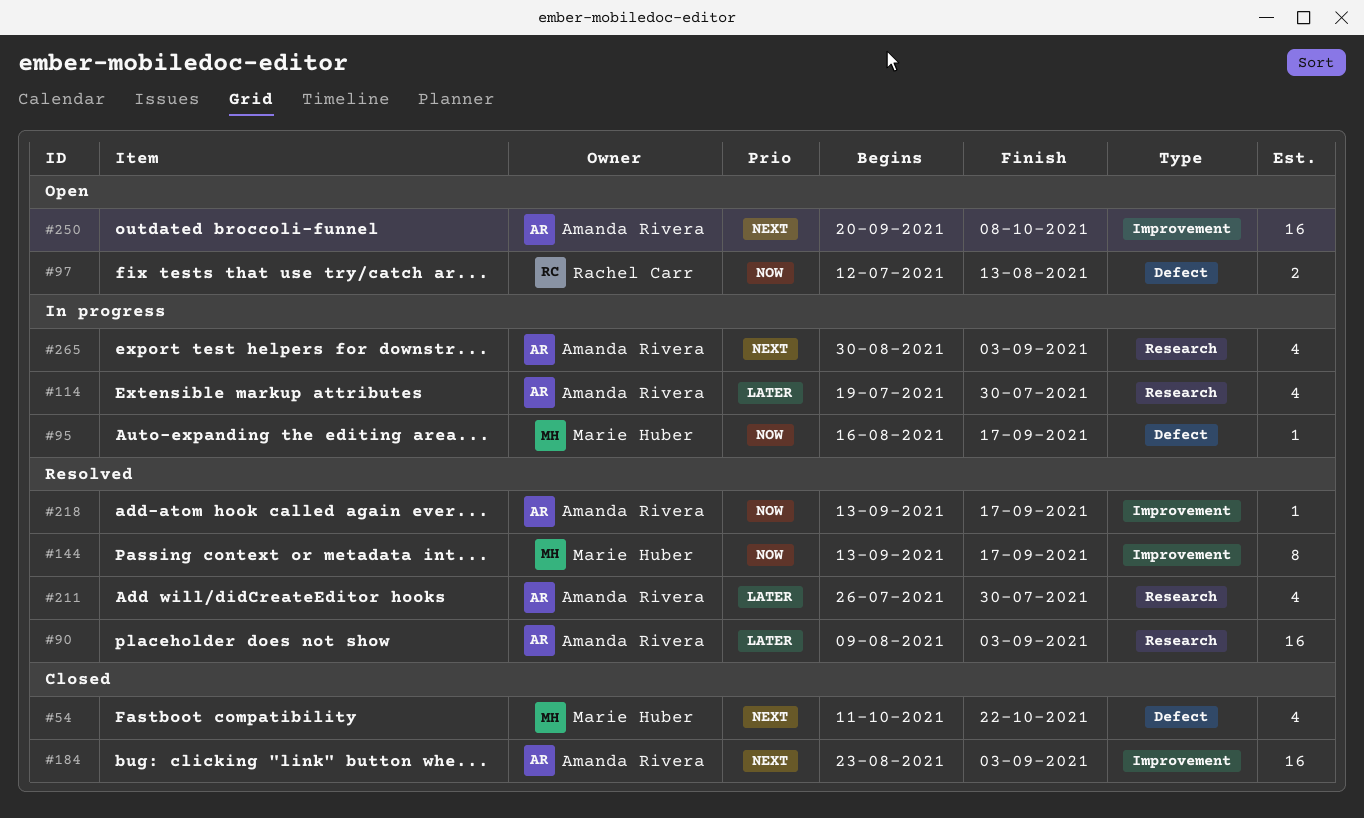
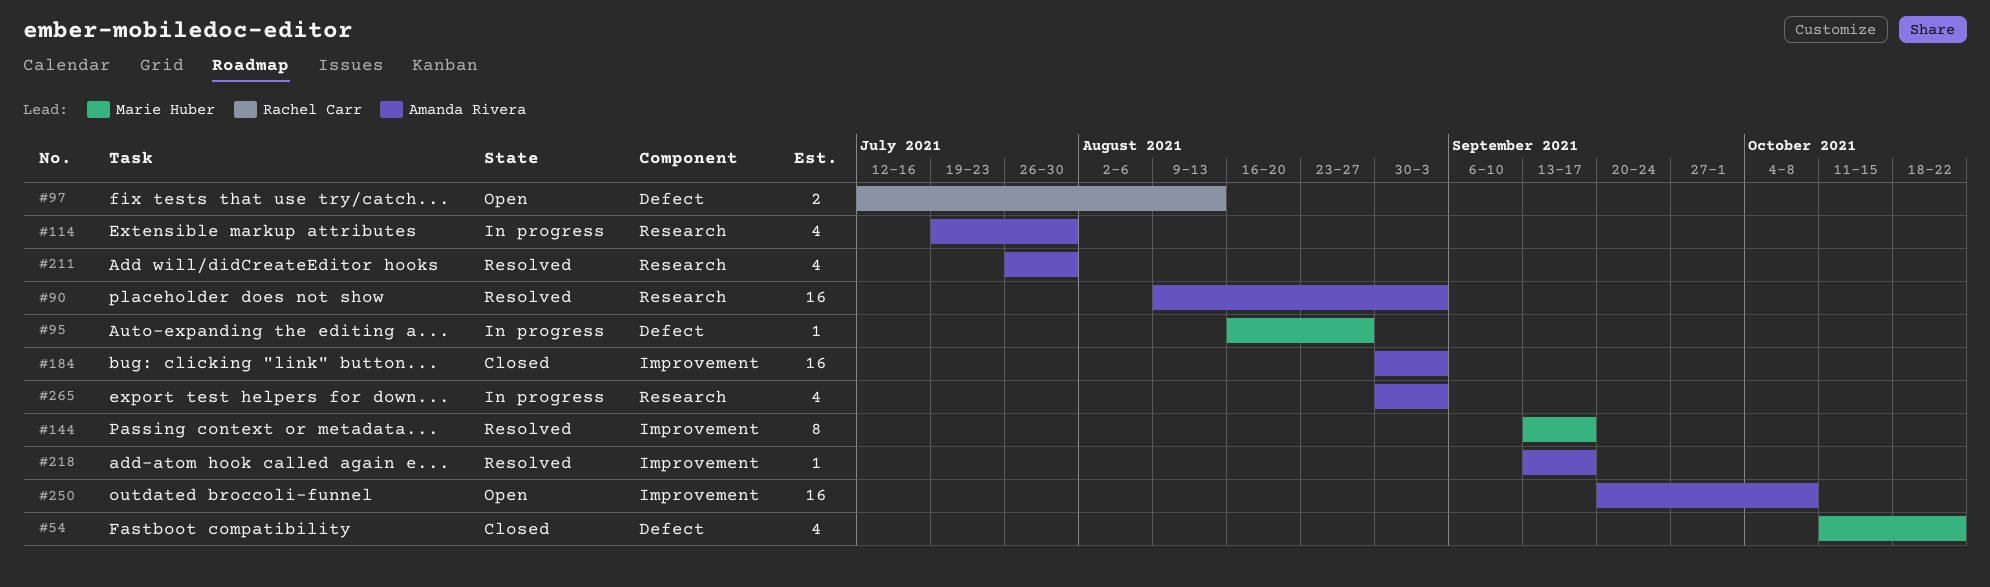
#95, due: Sep 17 -> Aug 27
#184, start: Aug 23 -> Aug 30

